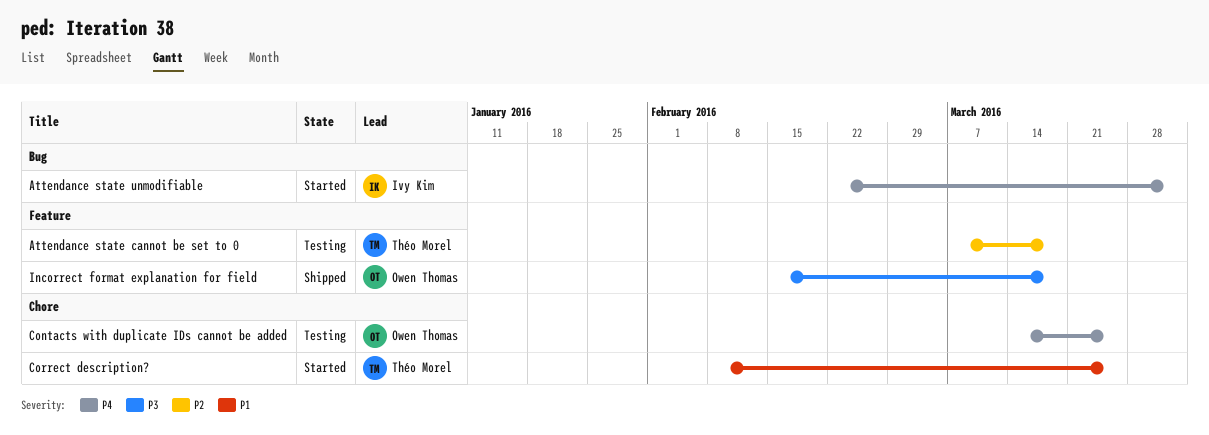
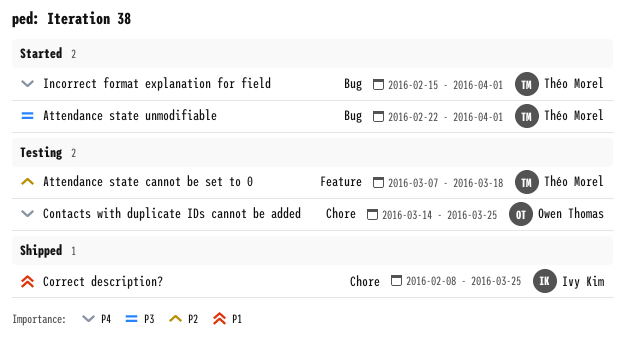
Attendance state unmodifiable, owner: Ivy Kim -> Théo Morel
Attendance state unmodifiable, priority: P4 -> P3
Correct description?, status: Started -> Shipped
Correct description?, owner: Théo Morel -> Ivy Kim
Incorrect format explanation for field, status: Shipped -> Started
Incorrect format explanation for field, owner: Owen Thomas -> Théo Morel
Incorrect format explanation for field, priority: P3 -> P4
Incorrect format explanation for field, label: Feature -> Bug
Incorrect format explanation for field, due: Mar 18 -> Apr 1

